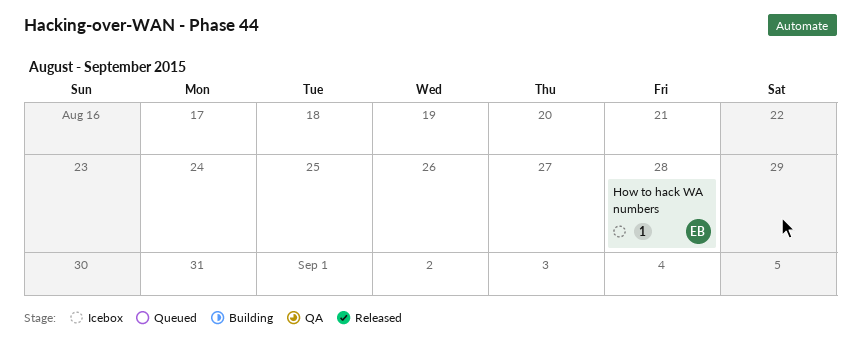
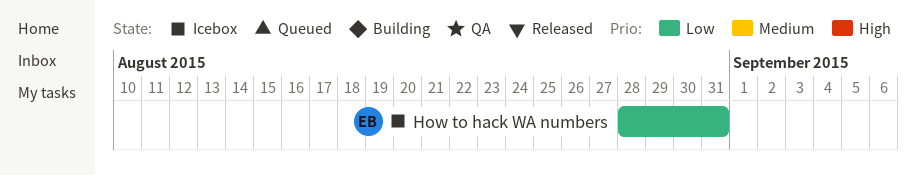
How to hack WA numbers, due: Aug 28 -> Aug 31

